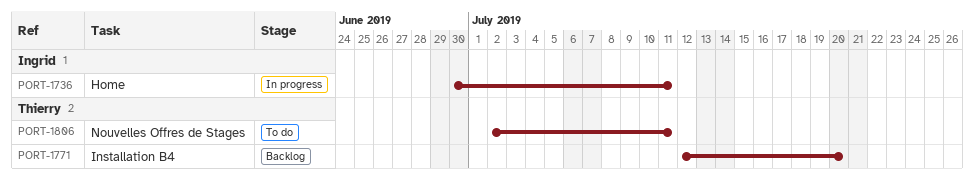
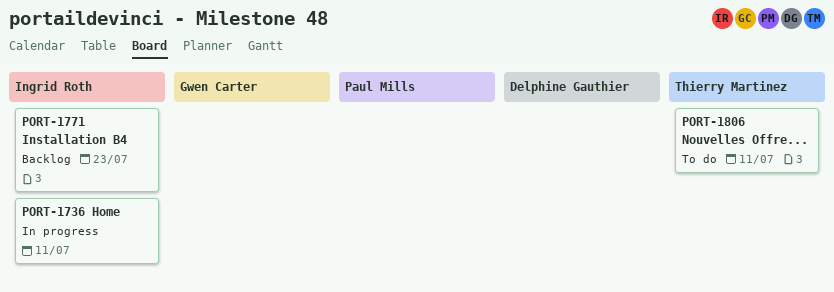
PORT-1771, owner: Thierry Martinez -> Ingrid Roth
PORT-1771, due: Jul 20 -> Jul 23

